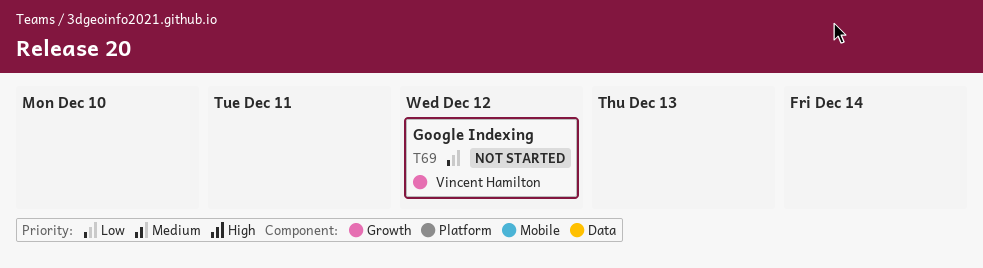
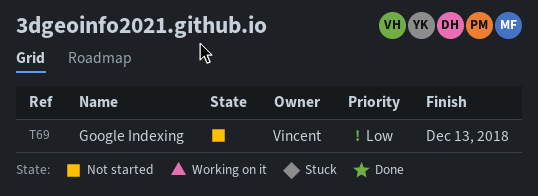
T69, due: Dec 12 -> Dec 13

